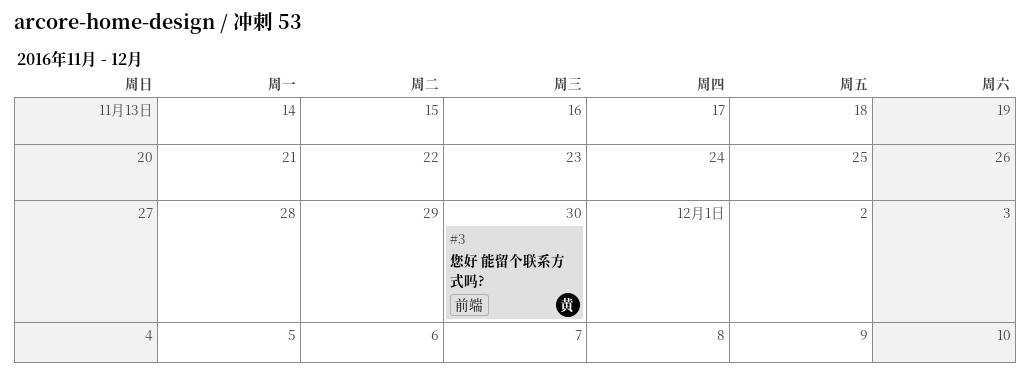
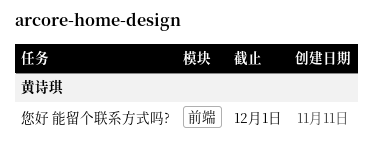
您好 能留个联系方式吗?, due: Nov 30 -> Dec 1

